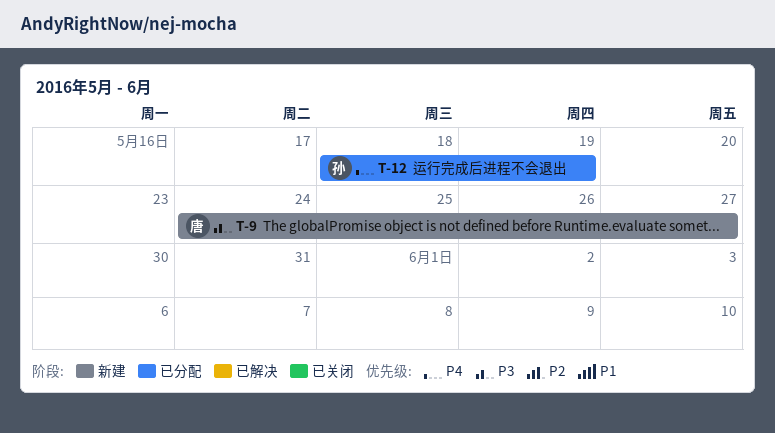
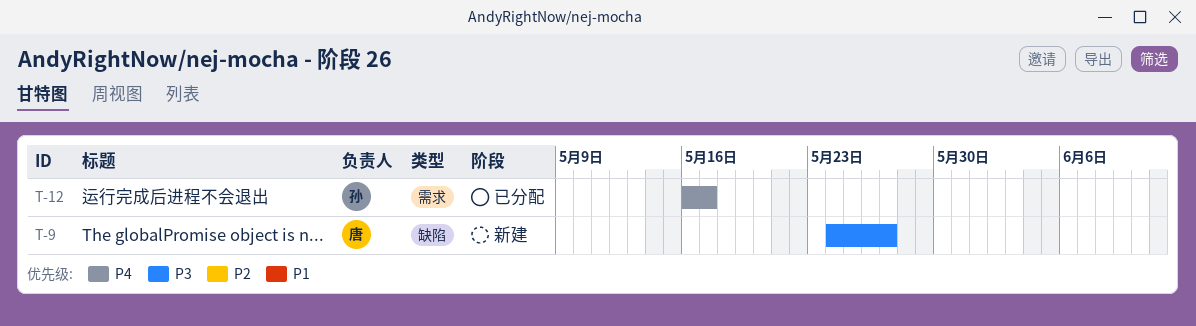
T-12, start: May 18 -> May 16
T-12, due: May 19 -> May 17

